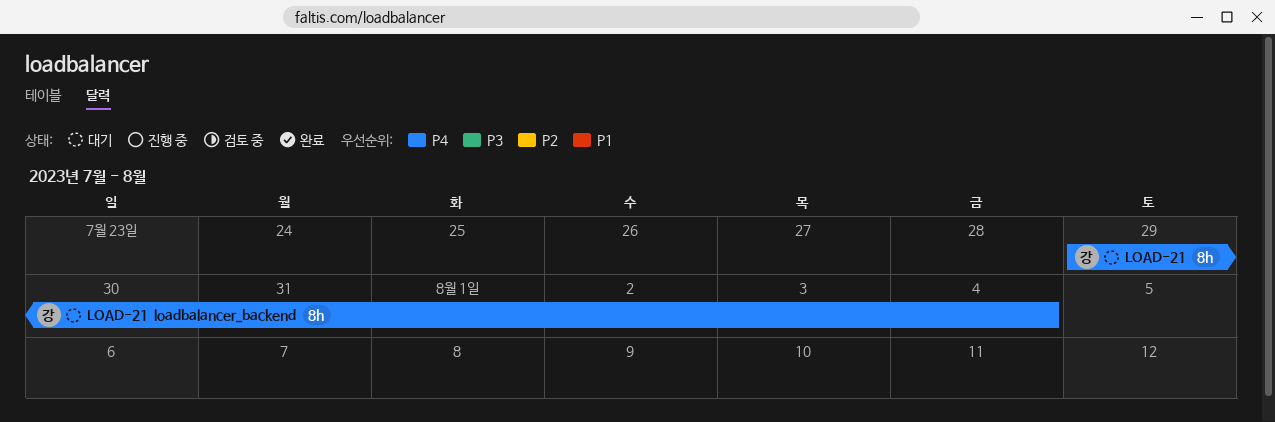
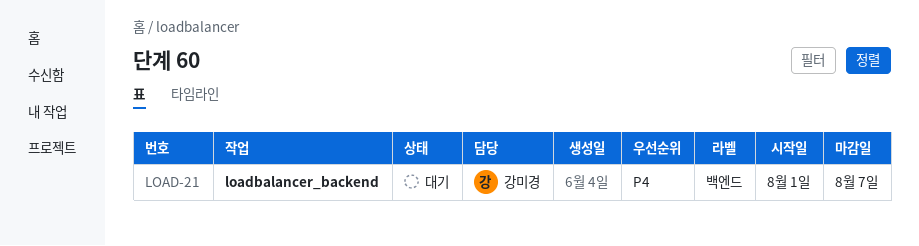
LOAD-21, start: Jul 29 -> Aug 1
LOAD-21, due: Aug 4 -> Aug 7

